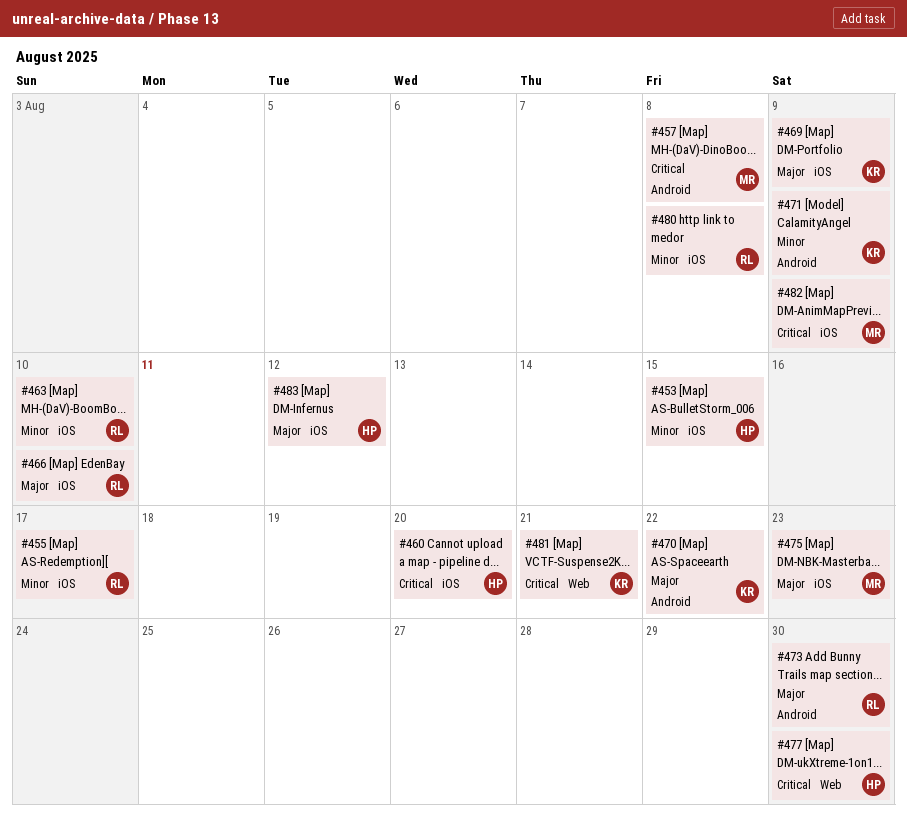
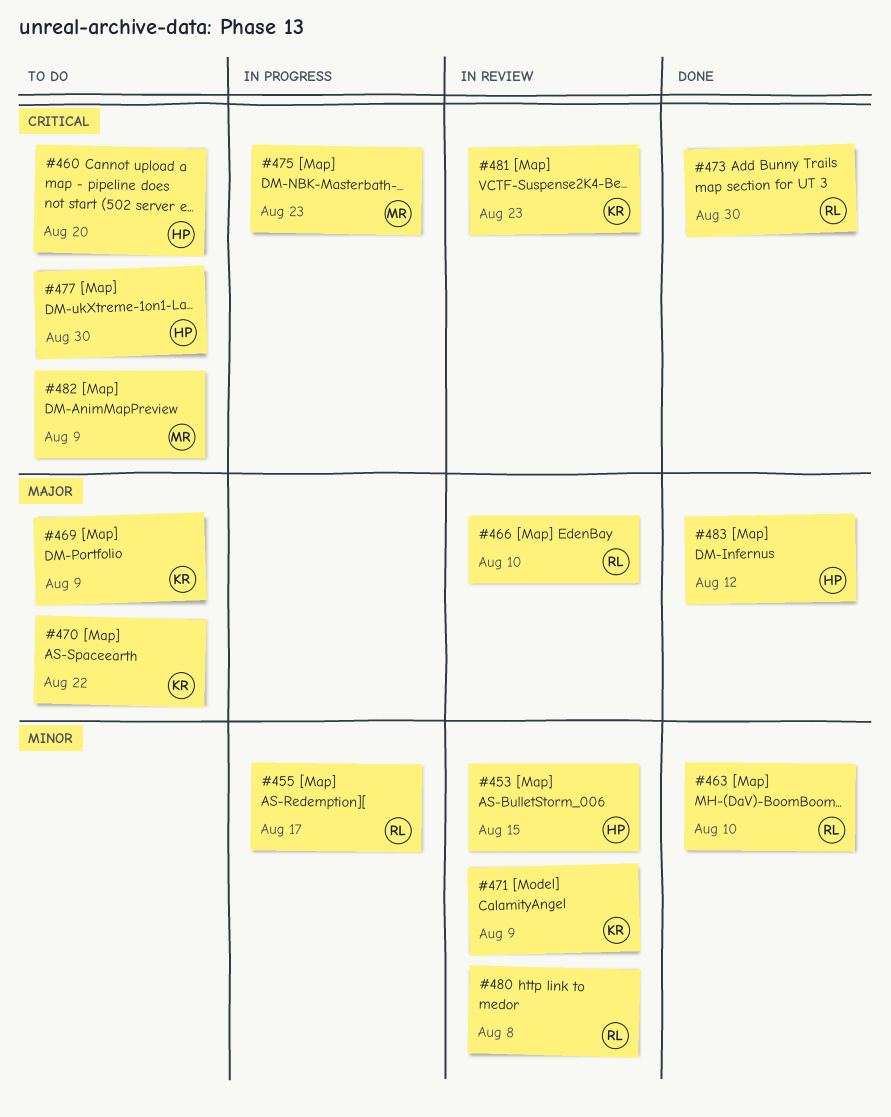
#457: present -> none
#473, priority: Major -> Critical
#475, priority: Major -> Critical
#481, due: Aug 21 -> Aug 23

